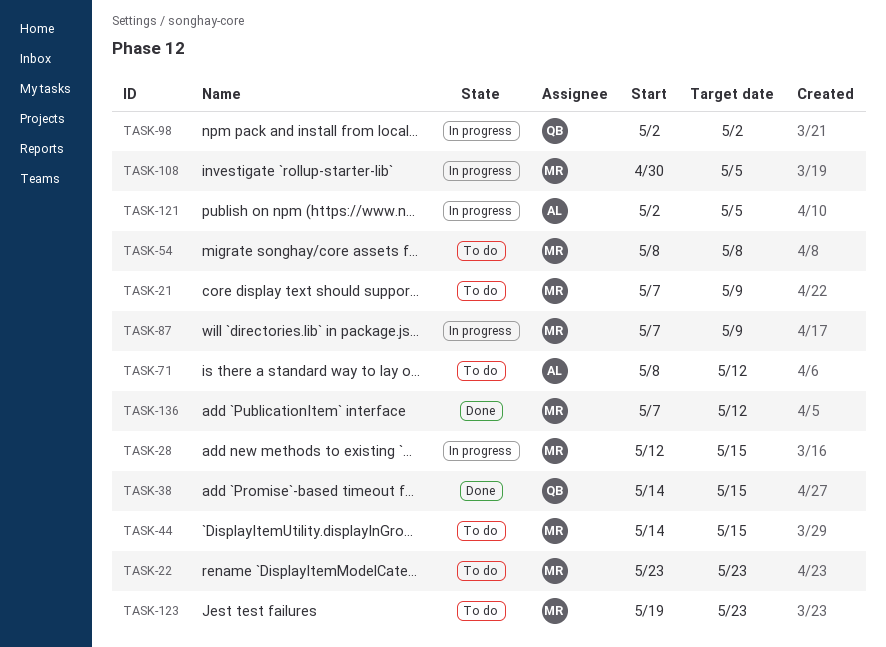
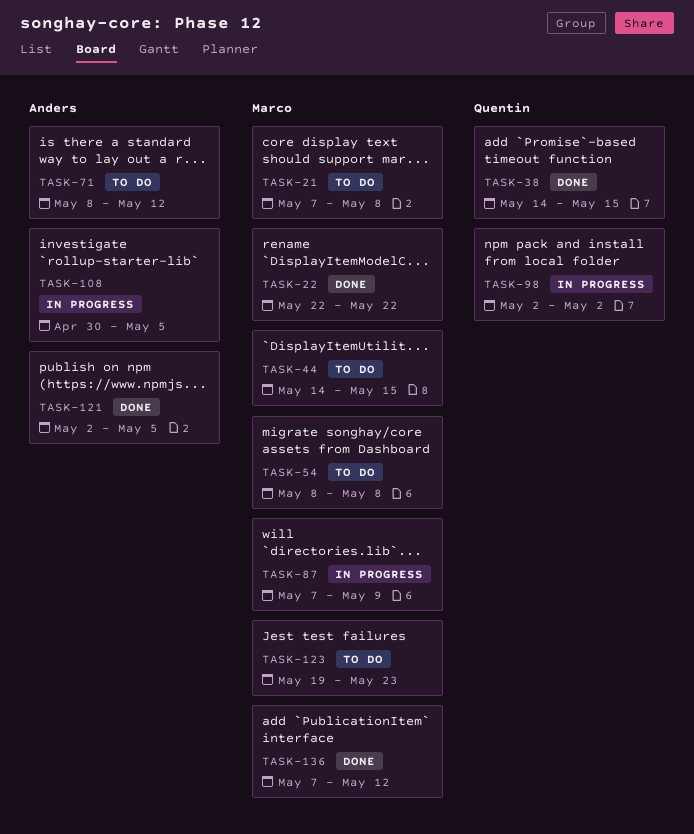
TASK-21, due: May 9 -> May 8
TASK-22, status: To do -> Done
TASK-22, start: May 23 -> May 22
TASK-22, due: May 23 -> May 22
TASK-28: present -> none
TASK-108, owner: Marco -> Anders
TASK-121, status: In progress -> Done

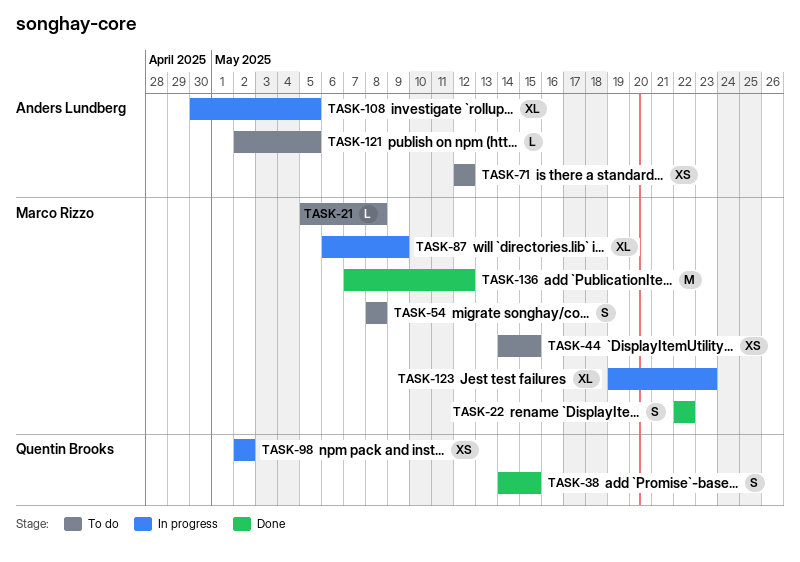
TASK-21, start: May 7 -> May 5
TASK-71, start: May 8 -> May 12
TASK-87, start: May 7 -> May 6
TASK-121, status: Done -> To do
TASK-123, status: To do -> In progress

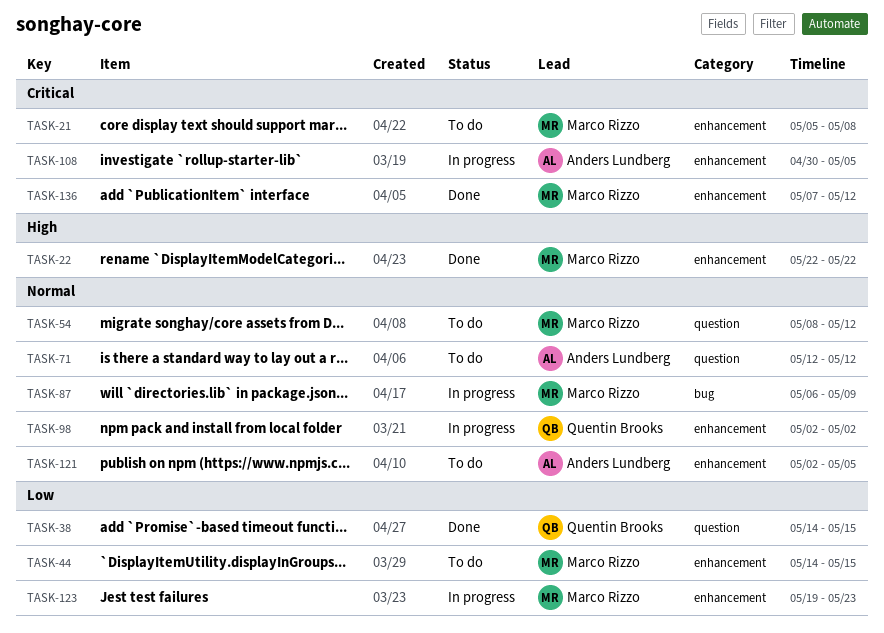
TASK-54, due: May 8 -> May 12

